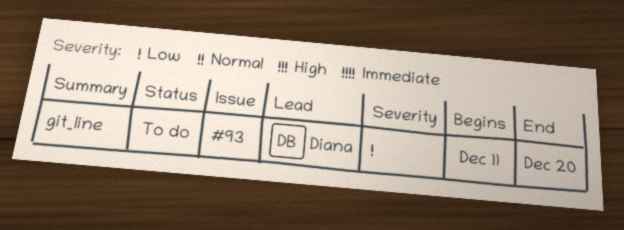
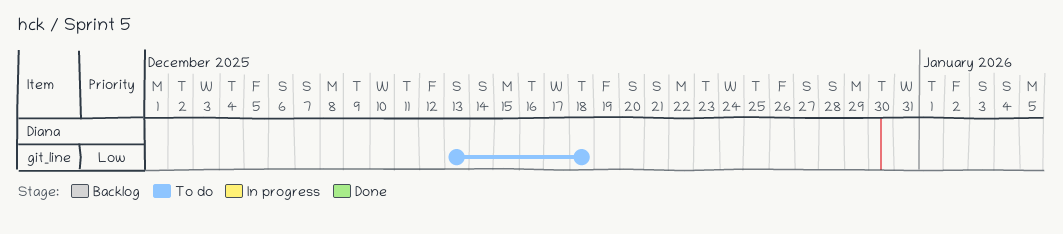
git_line, start: Dec 11 -> Dec 13
git_line, due: Dec 20 -> Dec 18

